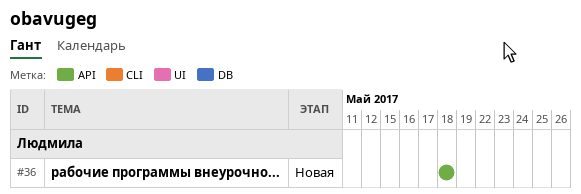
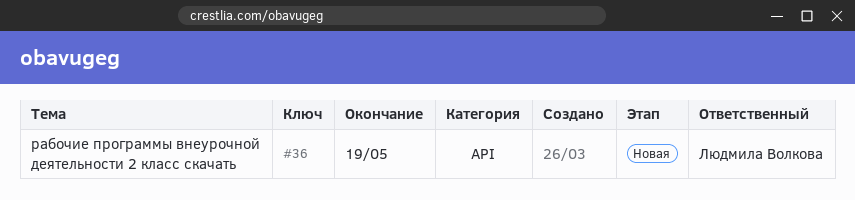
#36, due: May 18 -> May 19

